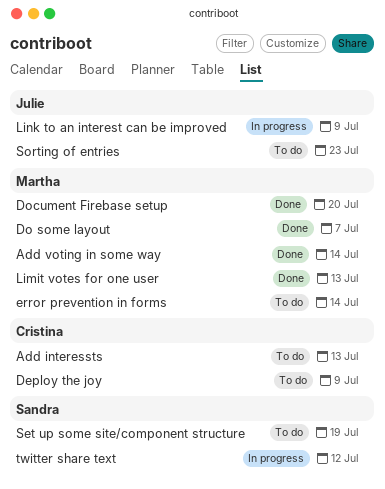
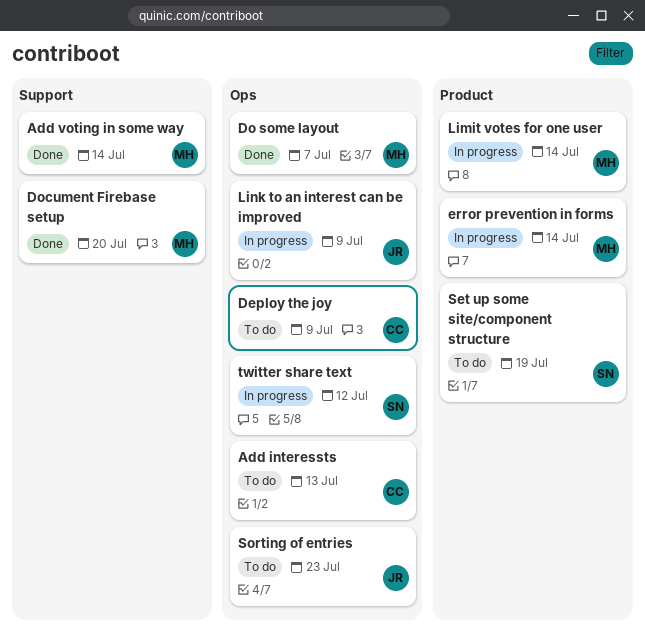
error prevention in forms, status: To do -> In progress
Limit votes for one user, status: Done -> In progress
Limit votes for one user, due: Jul 13 -> Jul 14

